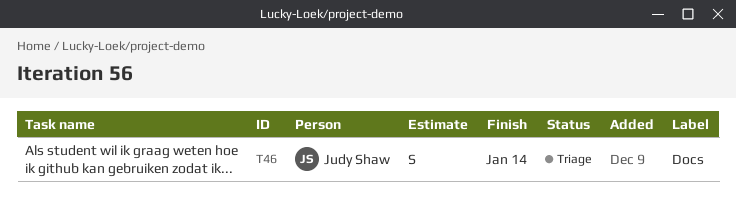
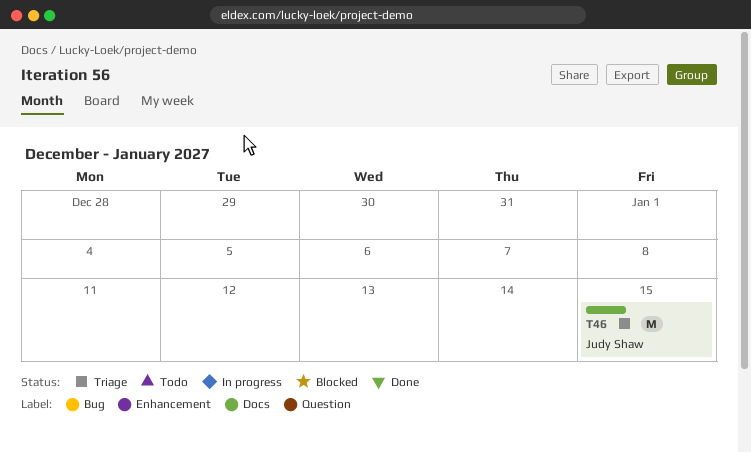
T46, estimate: S -> M
T46, due: Jan 14 -> Jan 15

